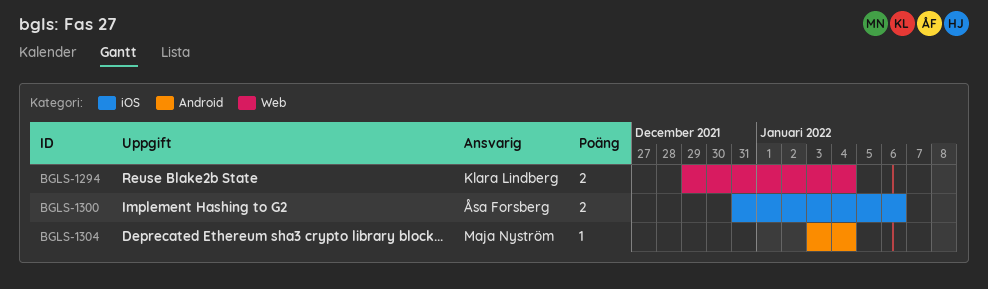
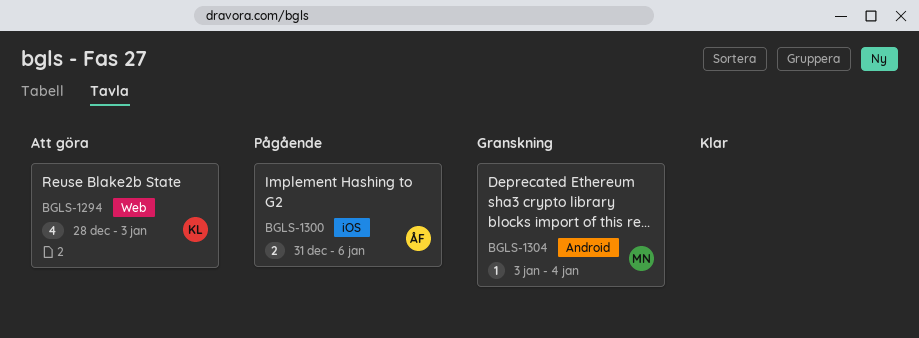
BGLS-1294, estimate: 2 -> 4
BGLS-1294, start: Dec 29 -> Dec 28
BGLS-1294, due: Jan 4 -> Jan 3

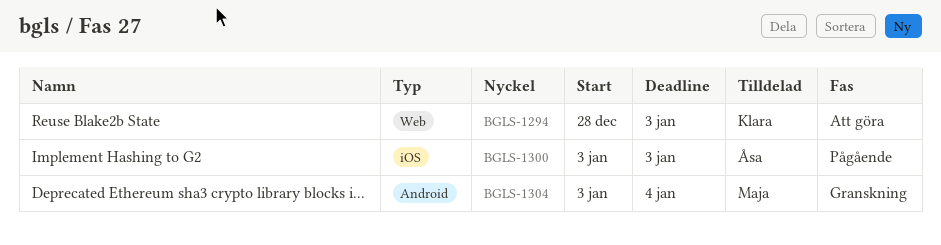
BGLS-1300, start: Dec 31 -> Jan 3
BGLS-1300, due: Jan 6 -> Jan 3

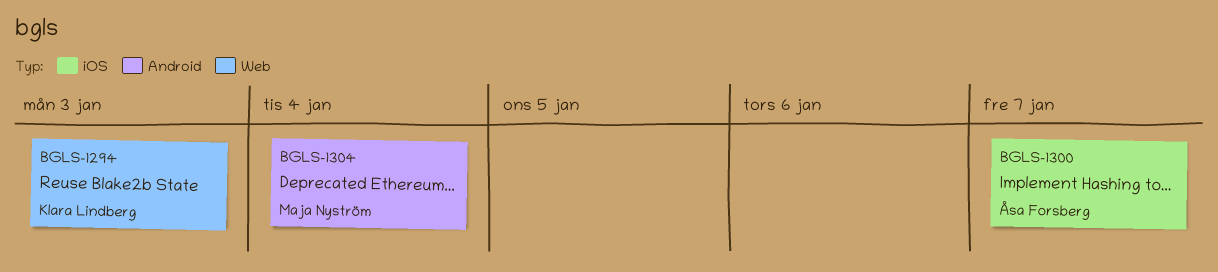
BGLS-1300, due: Jan 3 -> Jan 7

